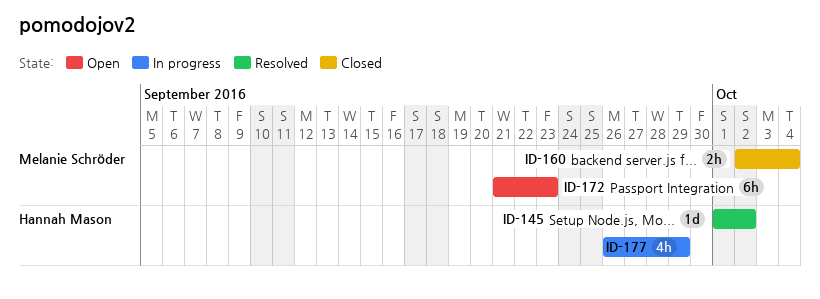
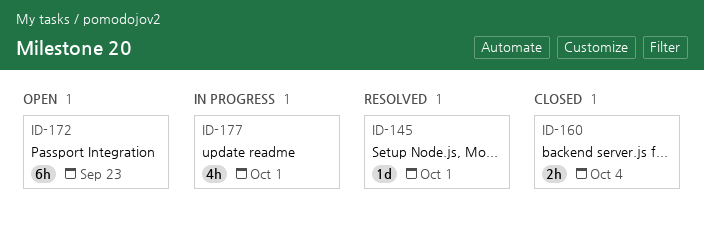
ID-145, due: Oct 2 -> Oct 1
ID-177, due: Sep 29 -> Oct 1

